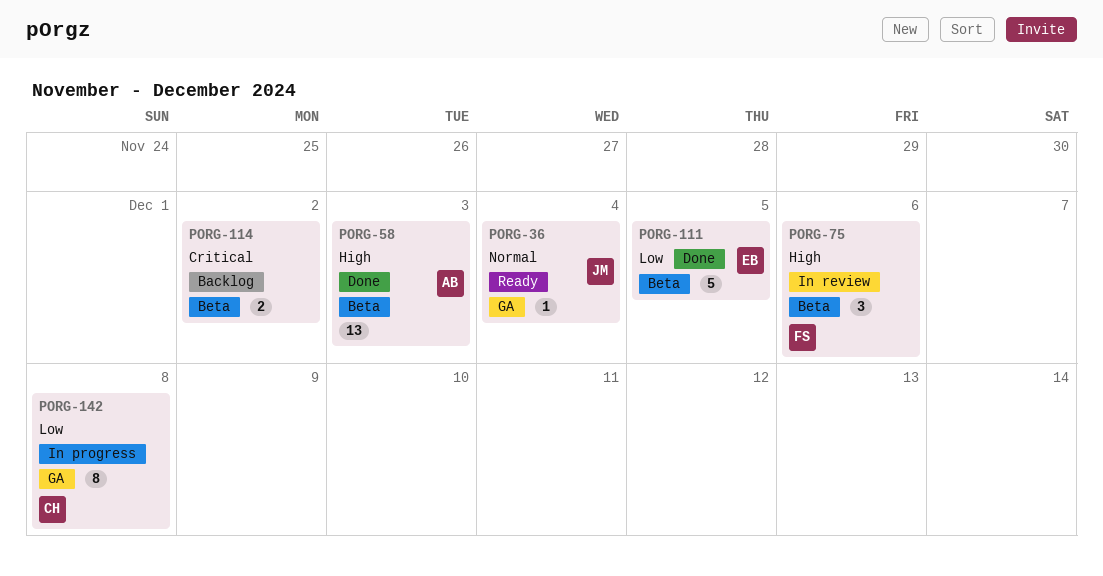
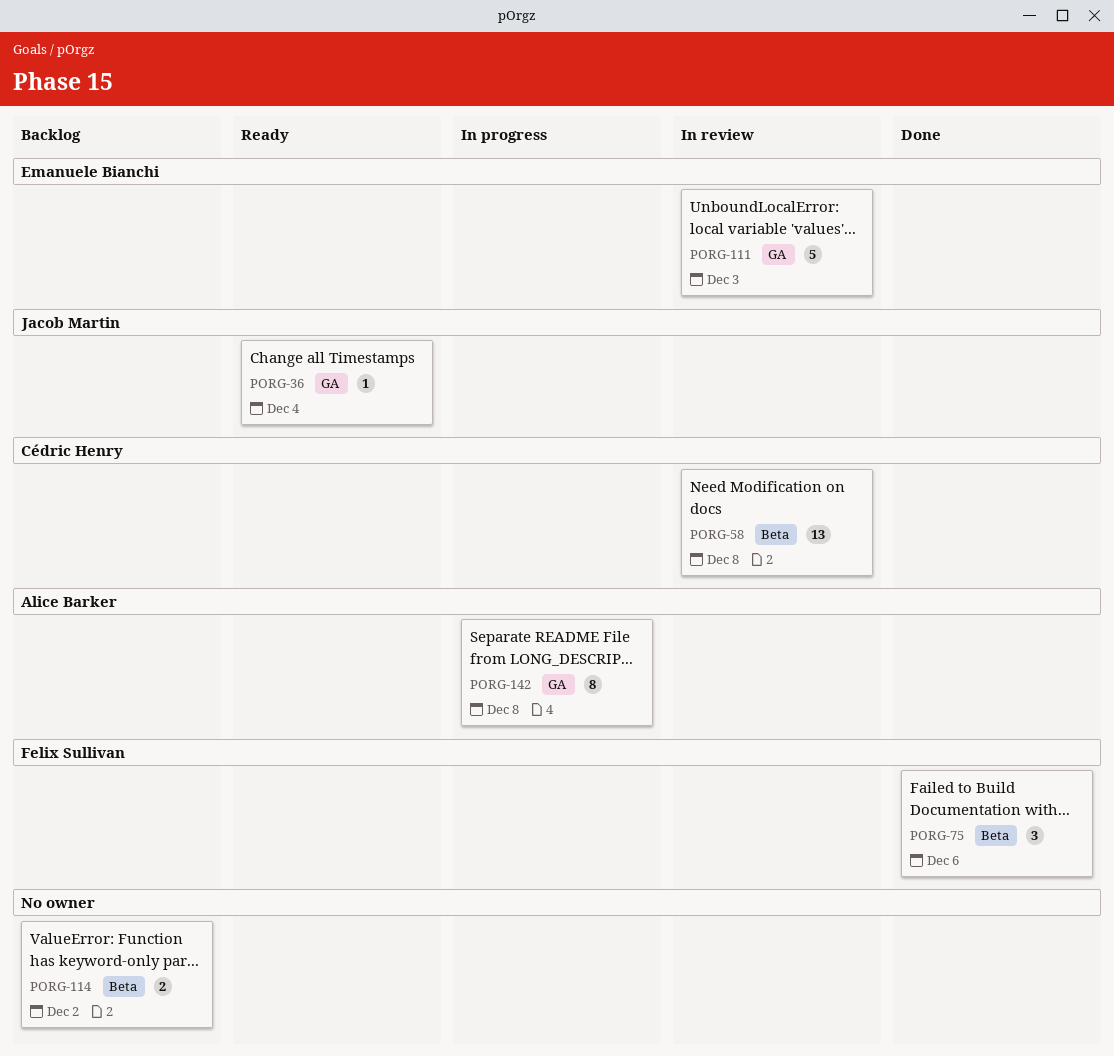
PORG-58, status: Done -> In review
PORG-58, owner: Alice Barker -> Cédric Henry
PORG-58, due: Dec 3 -> Dec 8
PORG-75, status: In review -> Done
PORG-111, status: Done -> In review
PORG-111, label: Beta -> GA
PORG-111, due: Dec 5 -> Dec 3
PORG-142, owner: Cédric Henry -> Alice Barker

